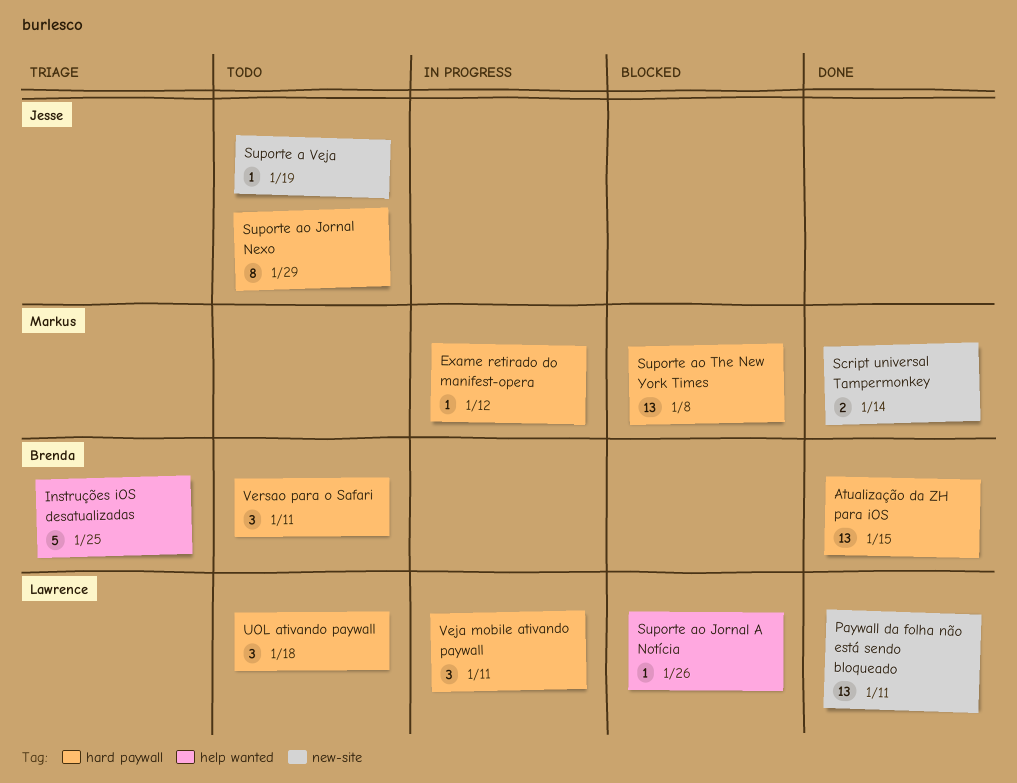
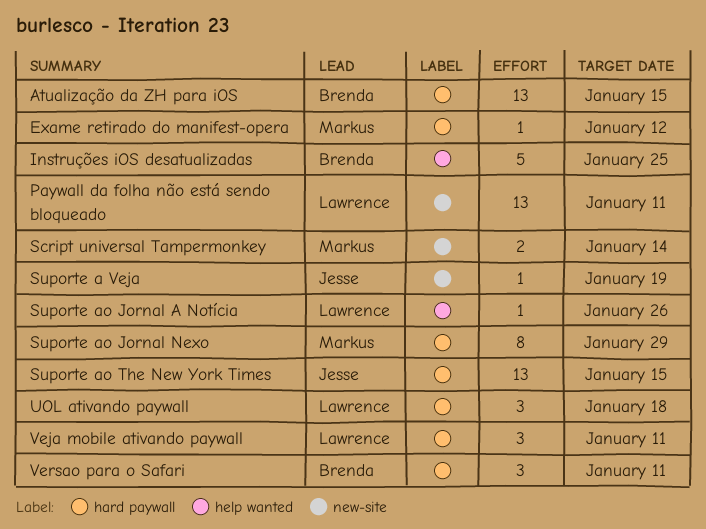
Suporte ao Jornal Nexo, owner: Jesse -> Markus
Suporte ao The New York Times, owner: Markus -> Jesse
Suporte ao The New York Times, due: Jan 8 -> Jan 15

